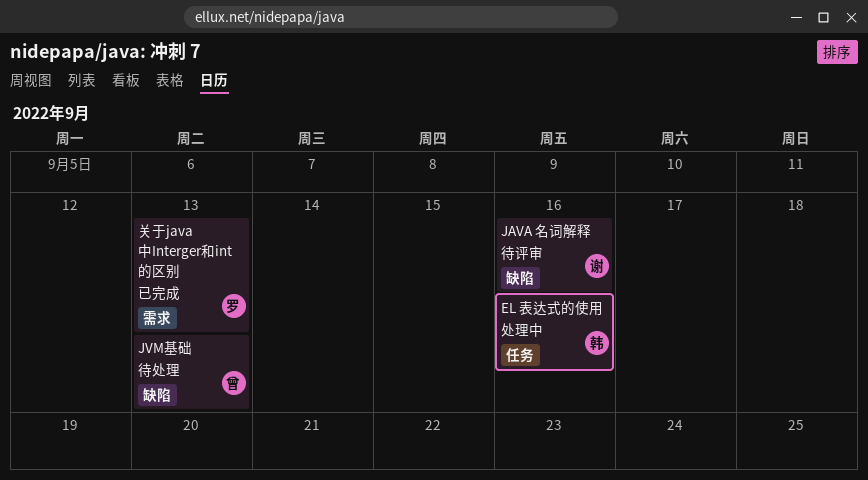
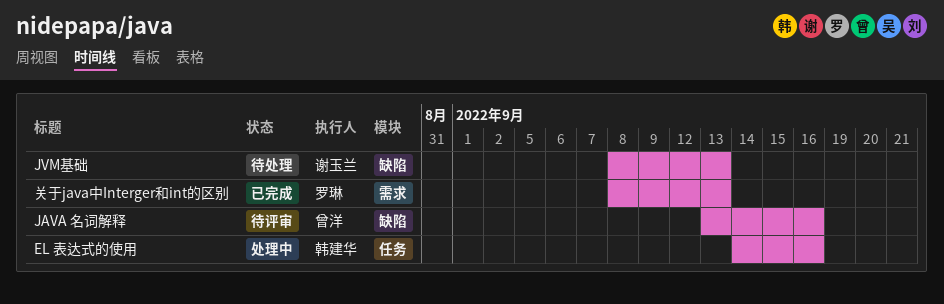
JAVA 名词解释, owner: 谢玉兰 -> 曾洋
JVM基础, owner: 曾洋 -> 谢玉兰

